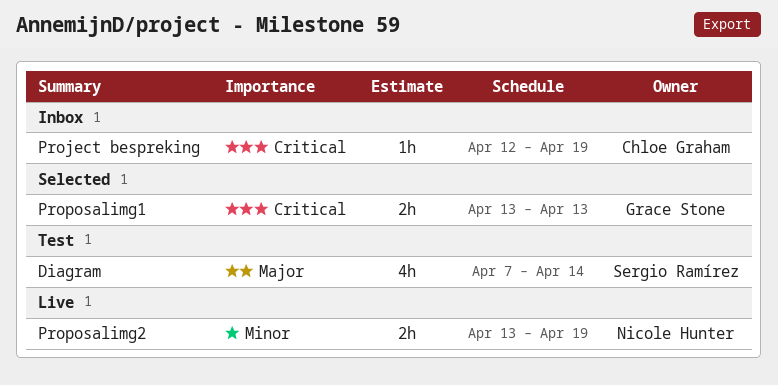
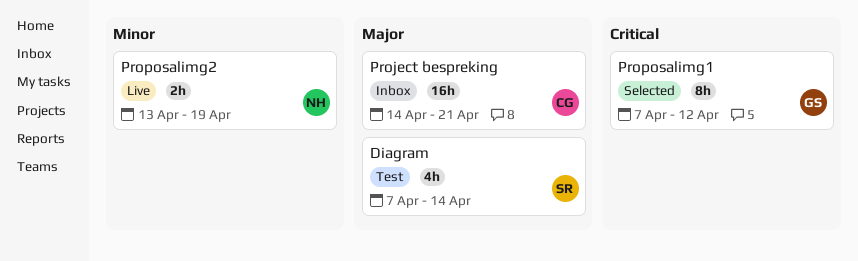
Project bespreking, priority: Critical -> Major
Project bespreking, estimate: 1h -> 16h
Project bespreking, start: Apr 12 -> Apr 14
Project bespreking, due: Apr 19 -> Apr 21
Proposalimg1, estimate: 2h -> 8h
Proposalimg1, start: Apr 13 -> Apr 7
Proposalimg1, due: Apr 13 -> Apr 12

